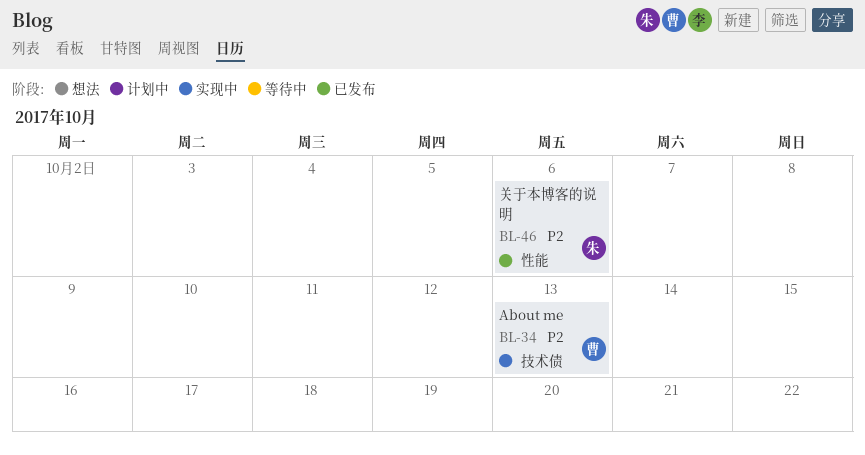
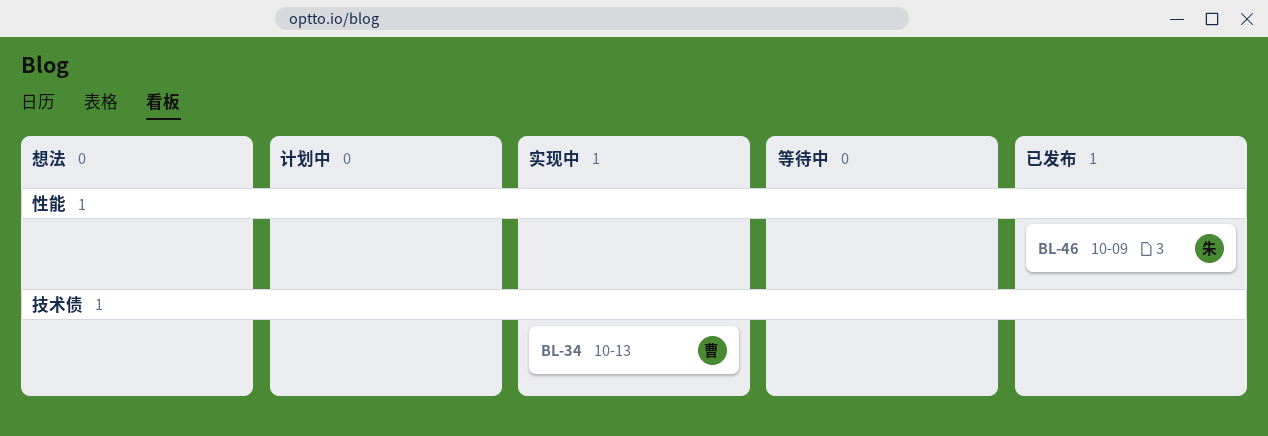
BL-46, due: Oct 6 -> Oct 9

